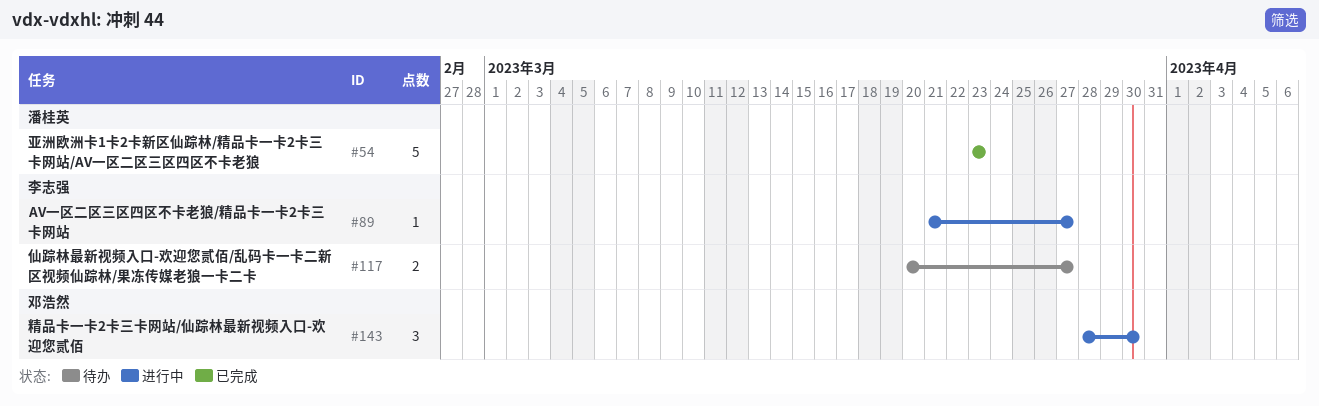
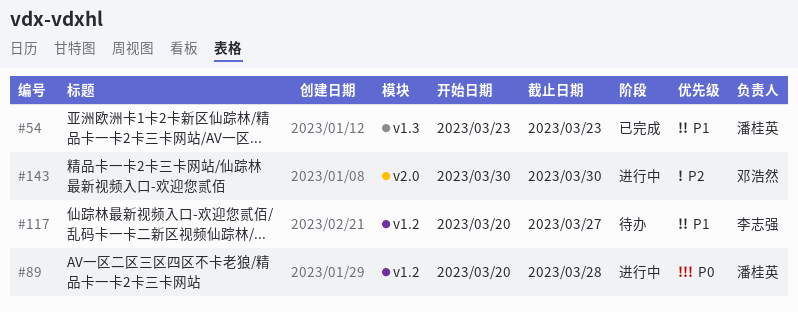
#89, owner: 李志强 -> 潘桂英
#89, start: Mar 21 -> Mar 20
#89, due: Mar 27 -> Mar 28
#143, start: Mar 28 -> Mar 30

